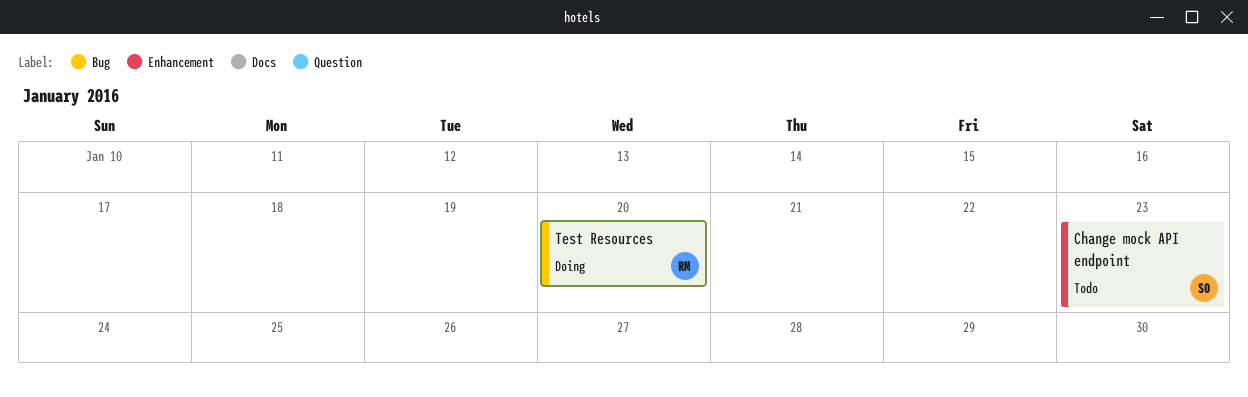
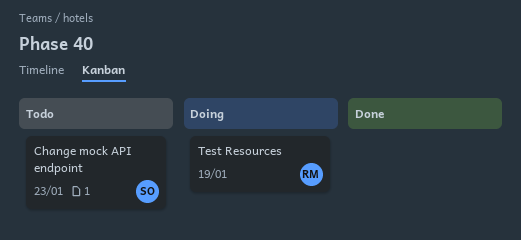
Test Resources, due: Jan 20 -> Jan 19

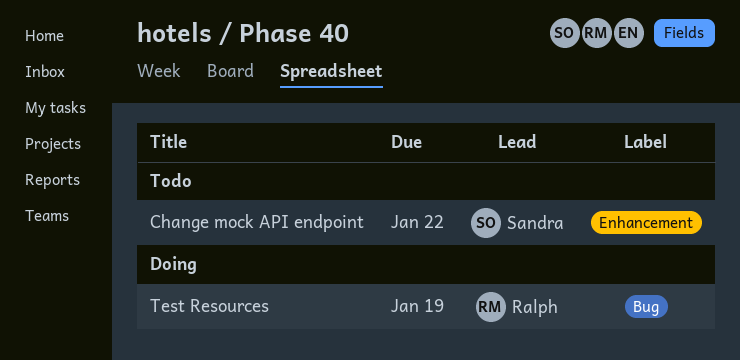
Change mock API endpoint, due: Jan 23 -> Jan 22

